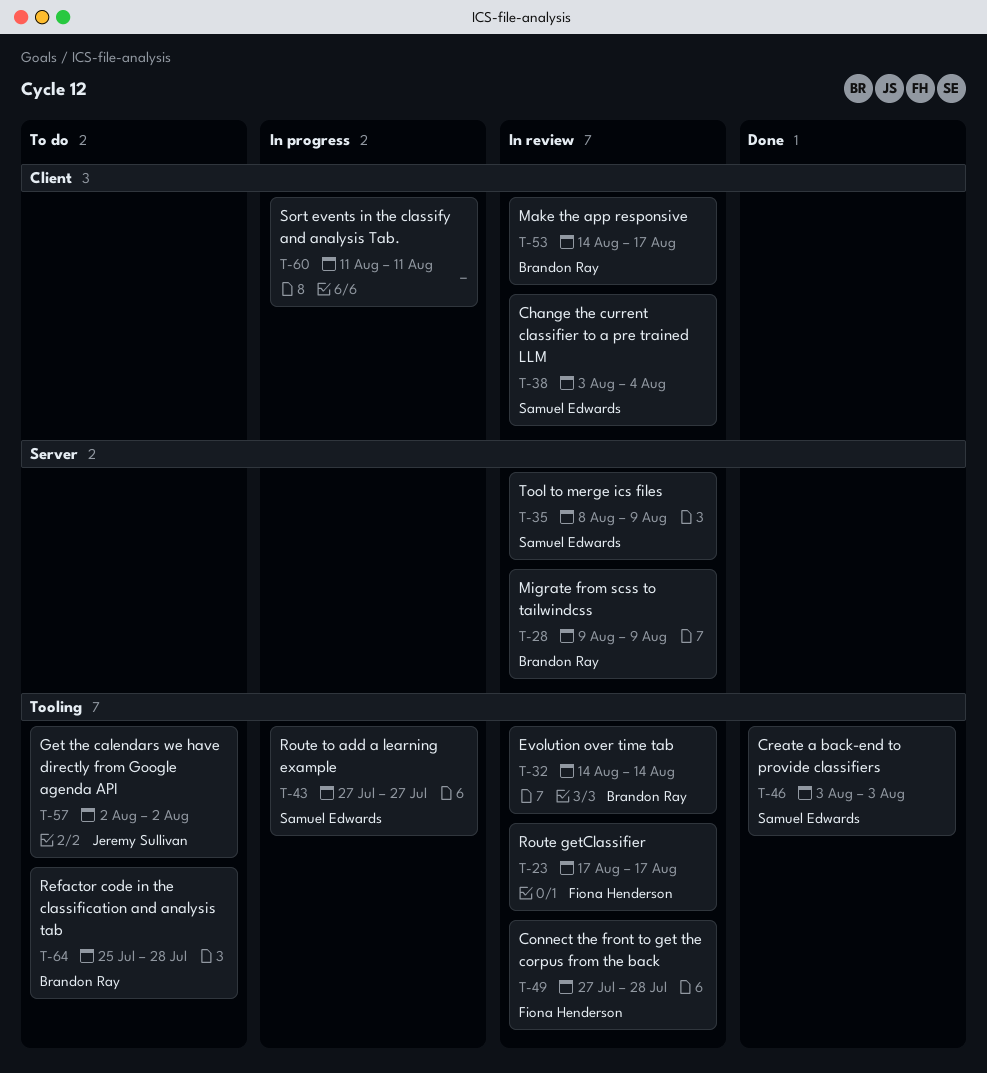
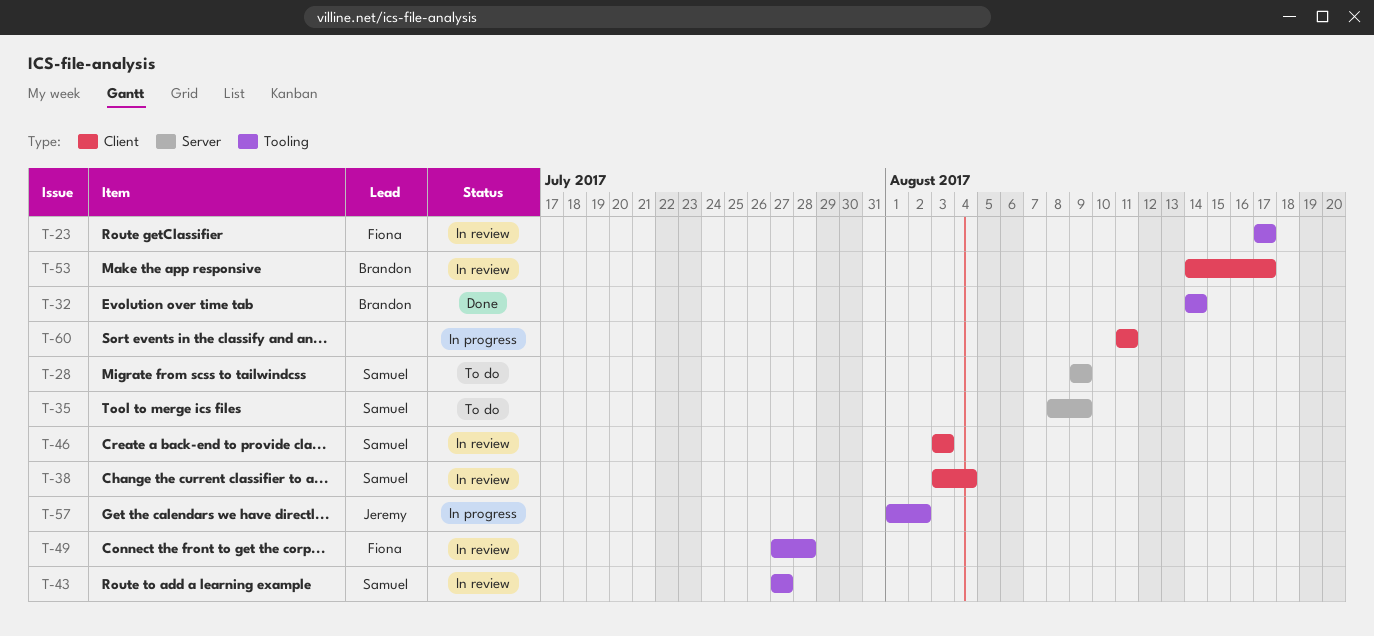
T-28, status: In review -> To do
T-28, owner: Brandon Ray -> Samuel Edwards
T-32, status: In review -> Done
T-35, status: In review -> To do
T-43, status: In progress -> In review
T-46, status: Done -> In review
T-46, label: Tooling -> Client
T-57, status: To do -> In progress
T-57, start: Aug 2 -> Aug 1
T-64: present -> none

